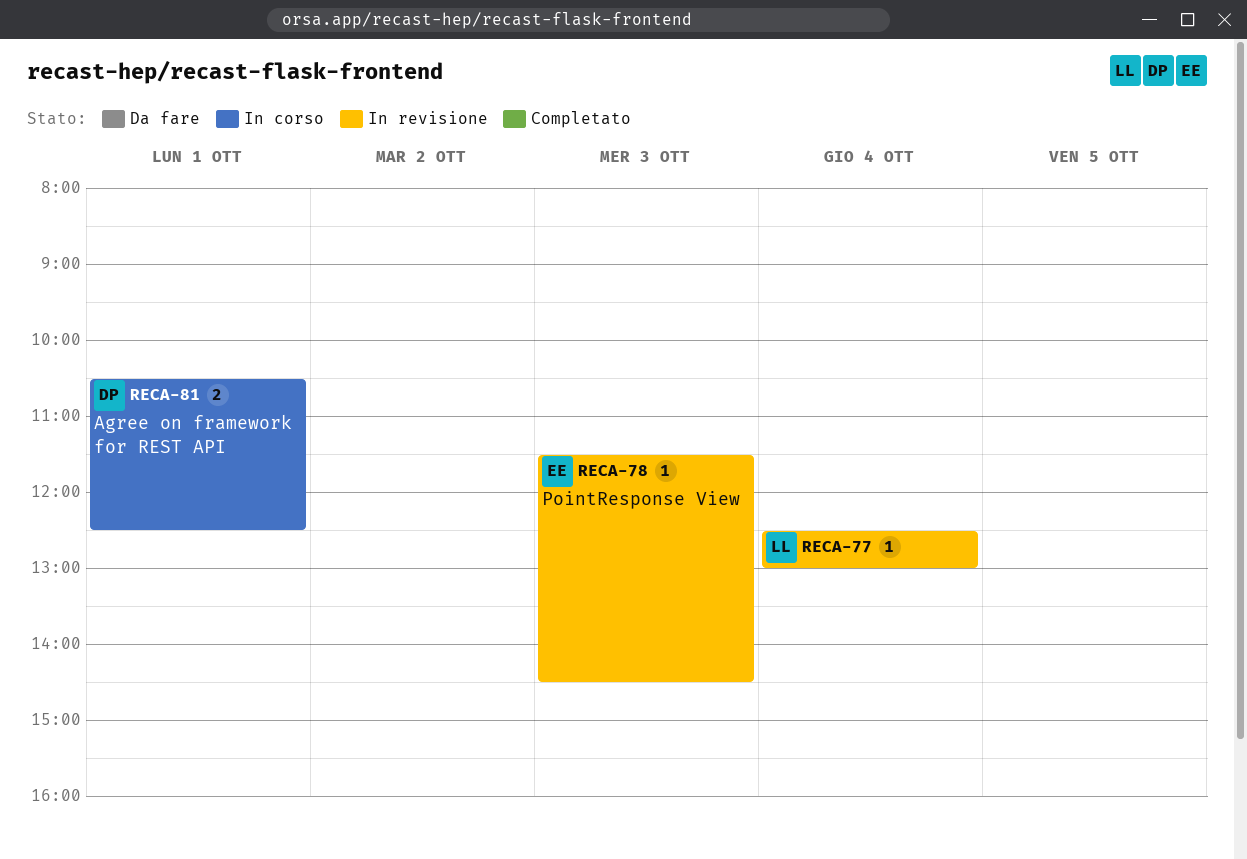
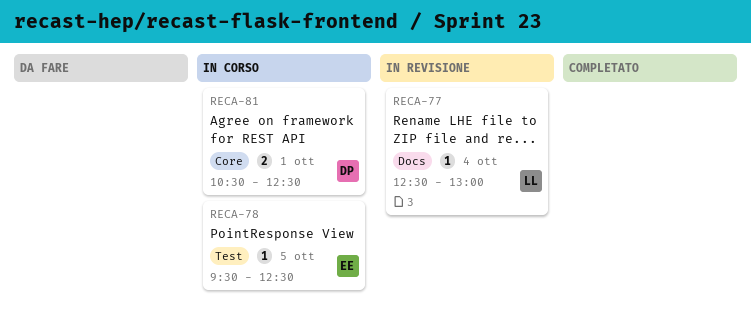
RECA-78, status: In revisione -> In corso
RECA-78, day: Oct 3 -> Oct 5
RECA-78, begins: 11:30 -> 09:30
RECA-78, ends: 14:30 -> 12:30

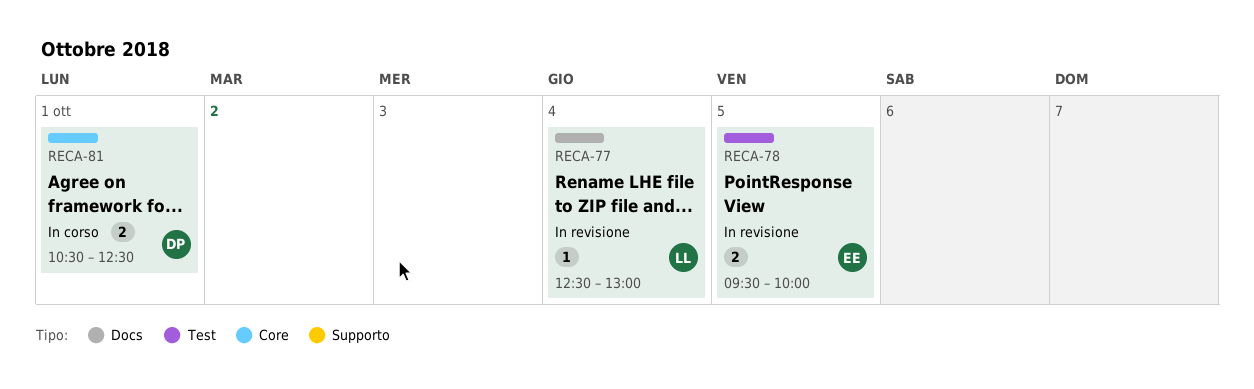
RECA-78, status: In corso -> In revisione
RECA-78, estimate: 1 -> 2
RECA-78, ends: 12:30 -> 10:00

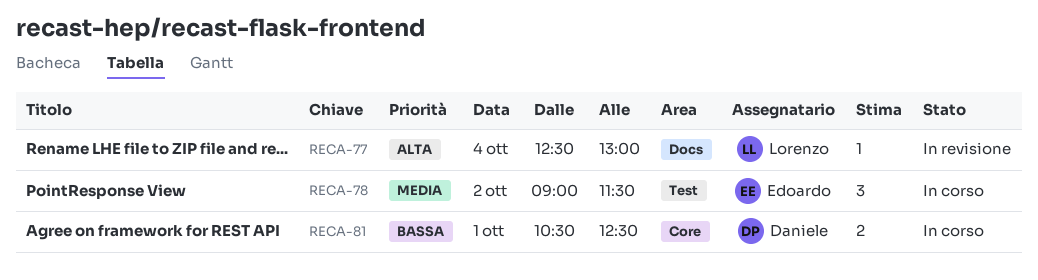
RECA-78, status: In revisione -> In corso
RECA-78, estimate: 2 -> 3
RECA-78, day: Oct 5 -> Oct 2
RECA-78, begins: 09:30 -> 09:00
RECA-78, ends: 10:00 -> 11:30

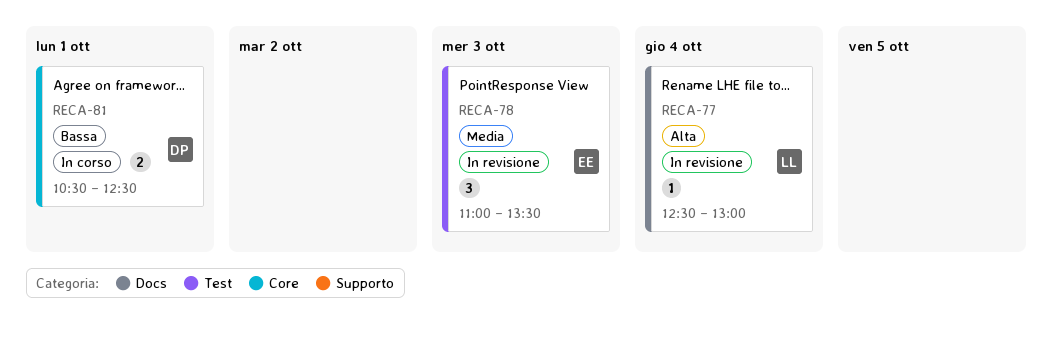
RECA-78, status: In corso -> In revisione
RECA-78, day: Oct 2 -> Oct 3
RECA-78, begins: 09:00 -> 11:00
RECA-78, ends: 11:30 -> 13:30

